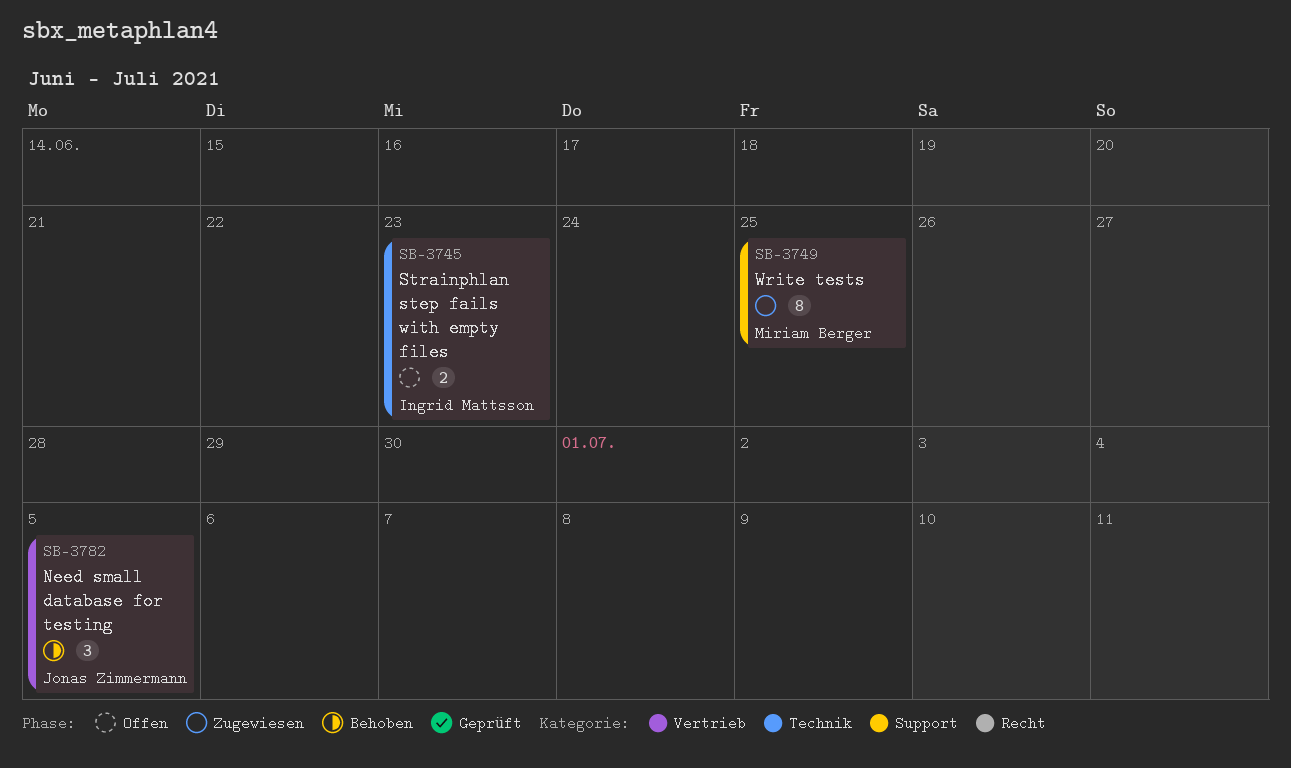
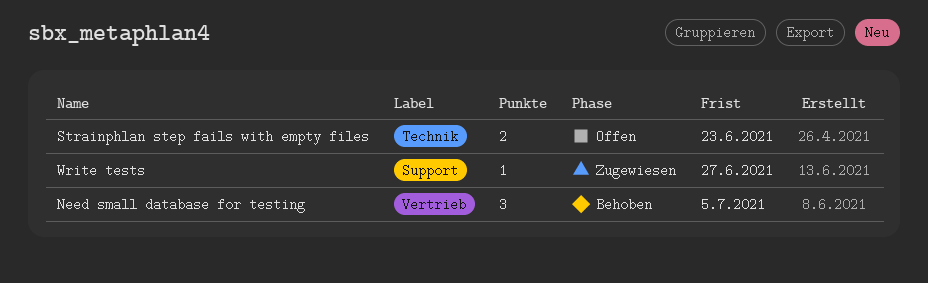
Write tests, estimate: 8 -> 1
Write tests, due: Jun 25 -> Jun 27

